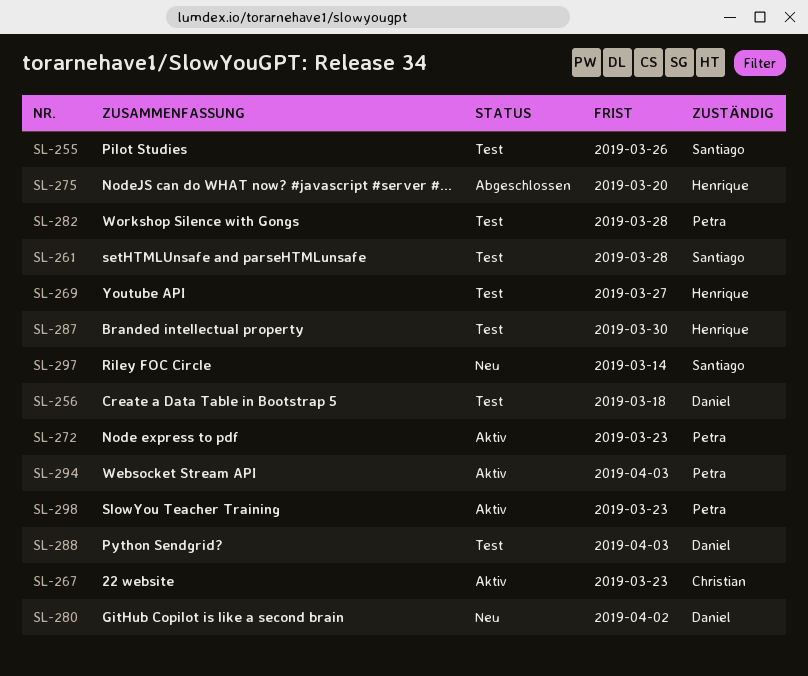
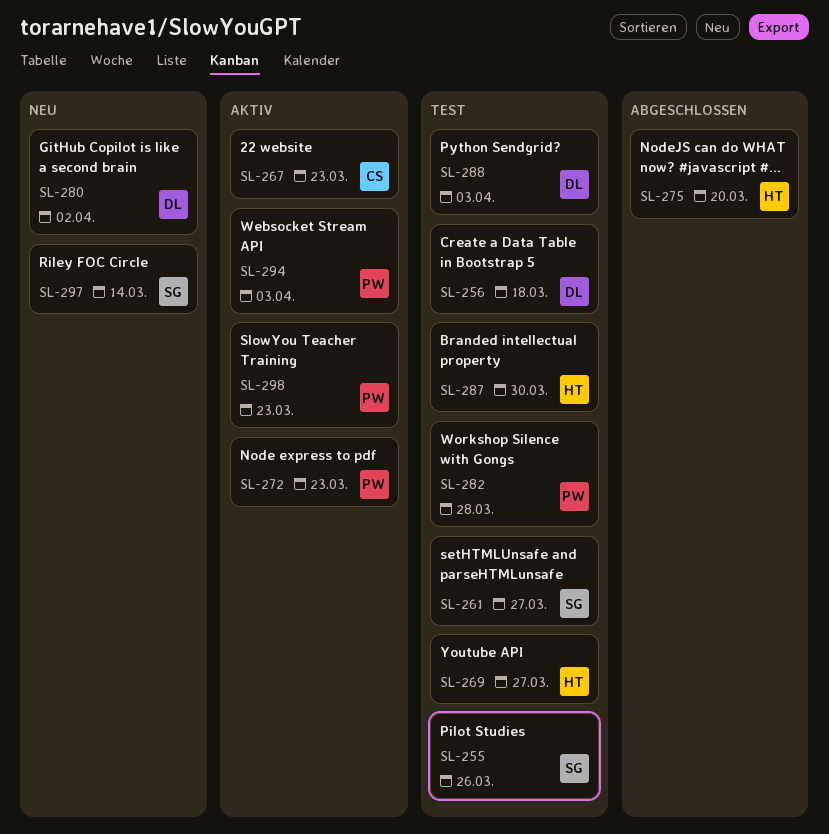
SL-261, due: Mar 28 -> Mar 27

